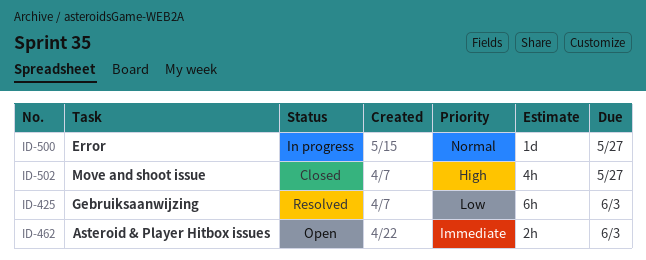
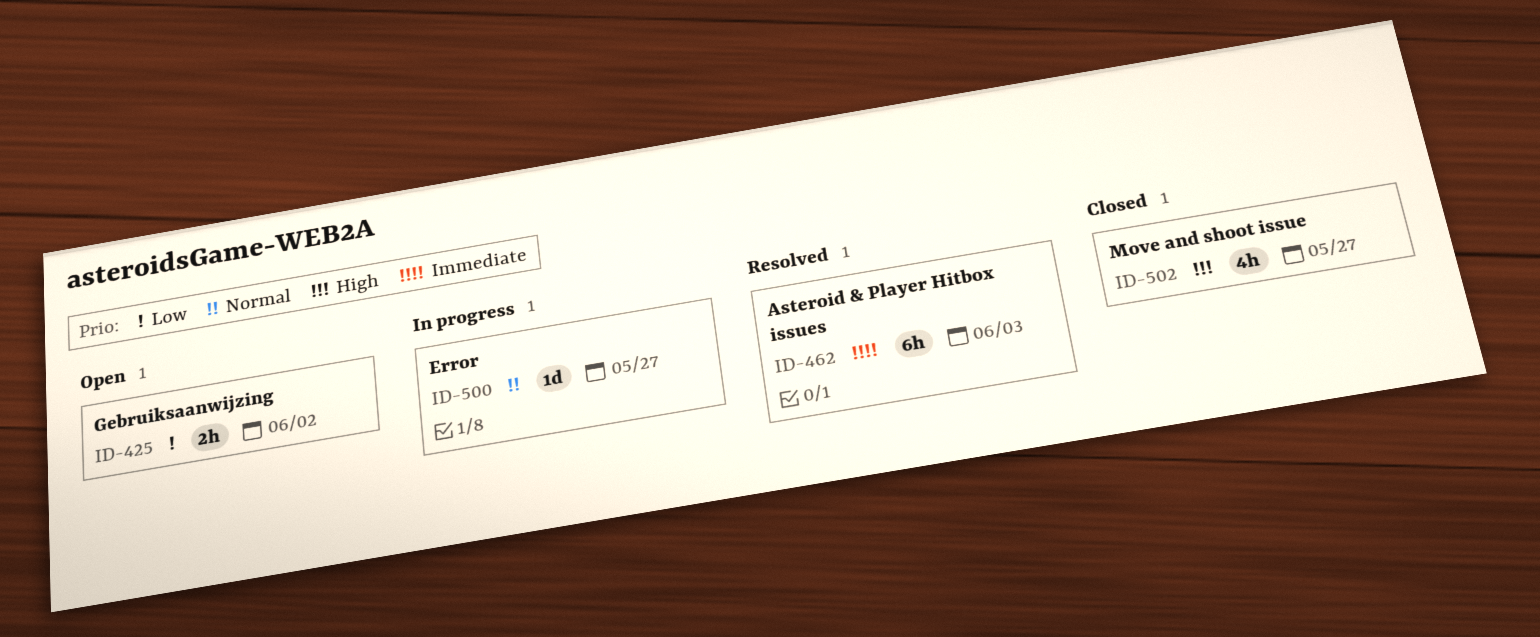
ID-425, status: Resolved -> Open
ID-425, estimate: 6h -> 2h
ID-425, due: Jun 3 -> Jun 2
ID-462, status: Open -> Resolved
ID-462, estimate: 2h -> 6h

